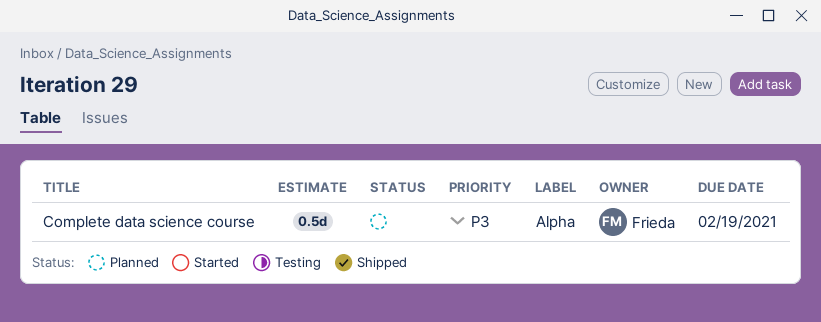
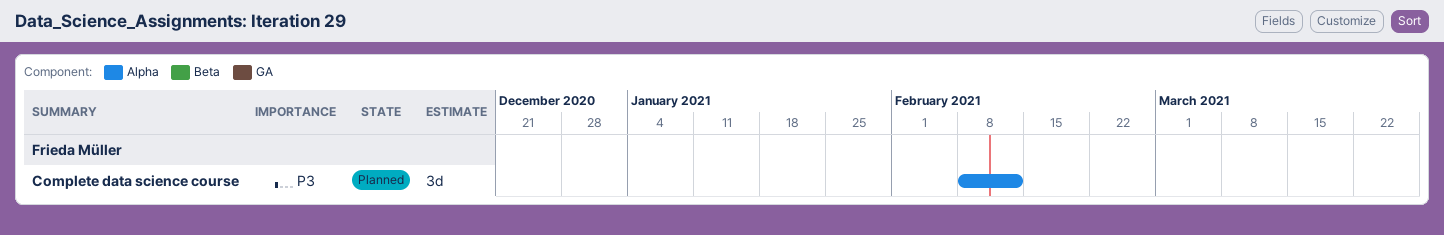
Complete data science course, estimate: 0.5d -> 3d
Complete data science course, due: Feb 19 -> Feb 12

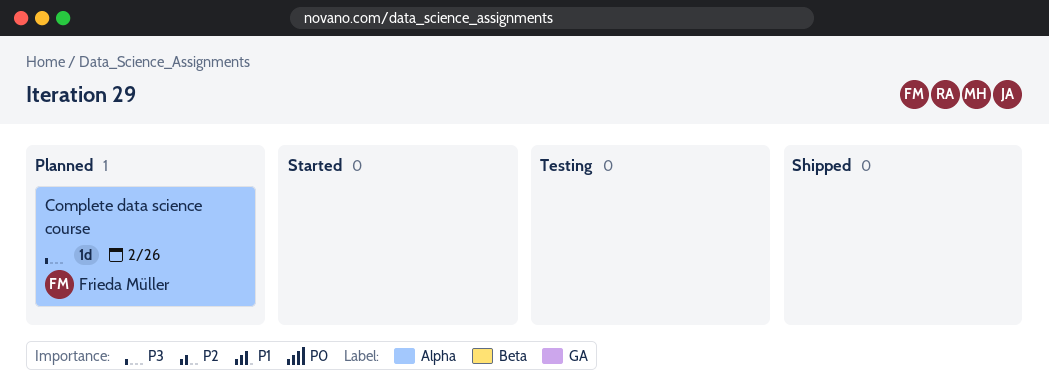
Complete data science course, estimate: 3d -> 1d
Complete data science course, due: Feb 12 -> Feb 26

